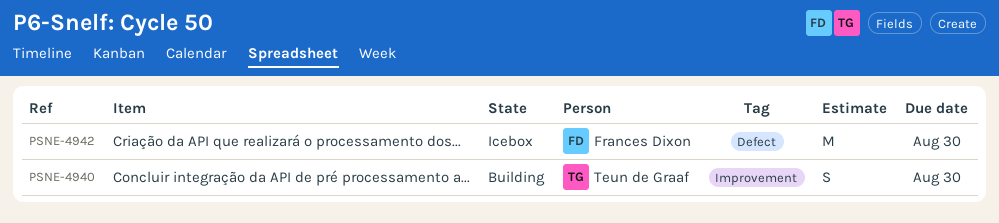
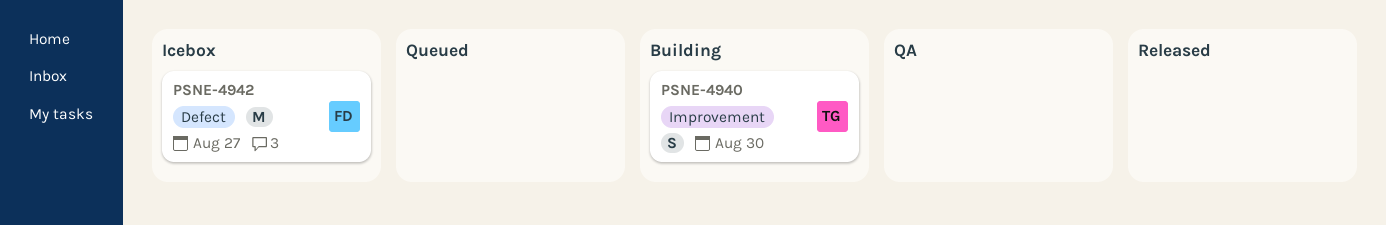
PSNE-4942, due: Aug 30 -> Aug 27

